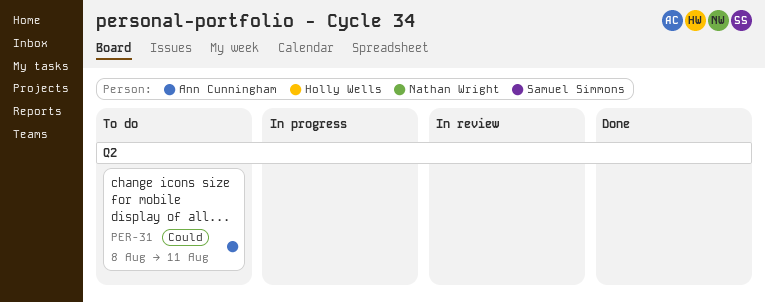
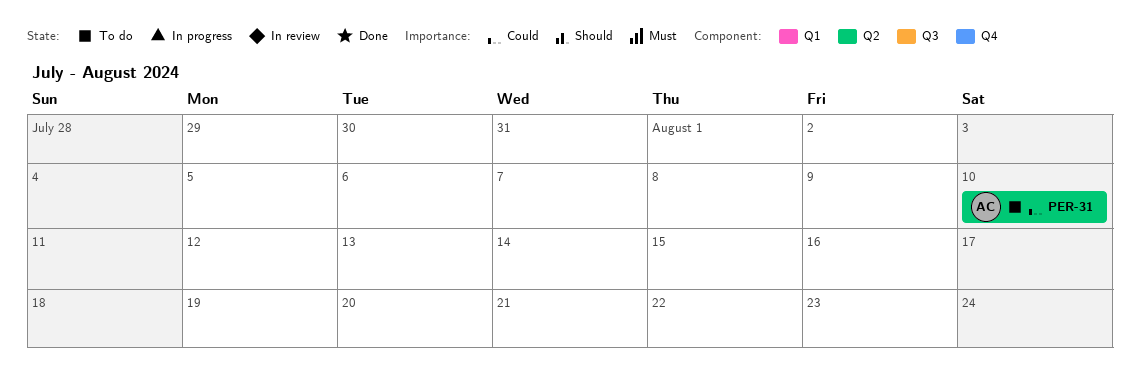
PER-31, start: Aug 8 -> Aug 10
PER-31, due: Aug 11 -> Aug 10

